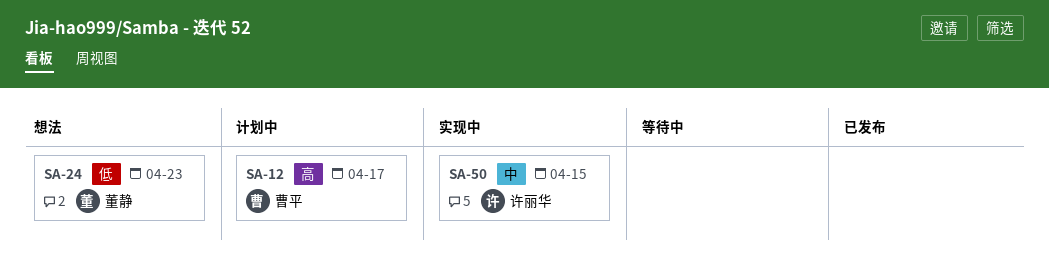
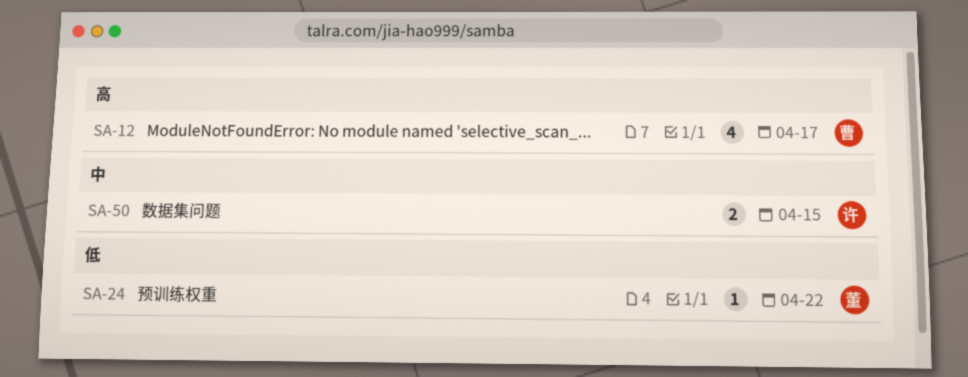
SA-24, due: Apr 23 -> Apr 22

